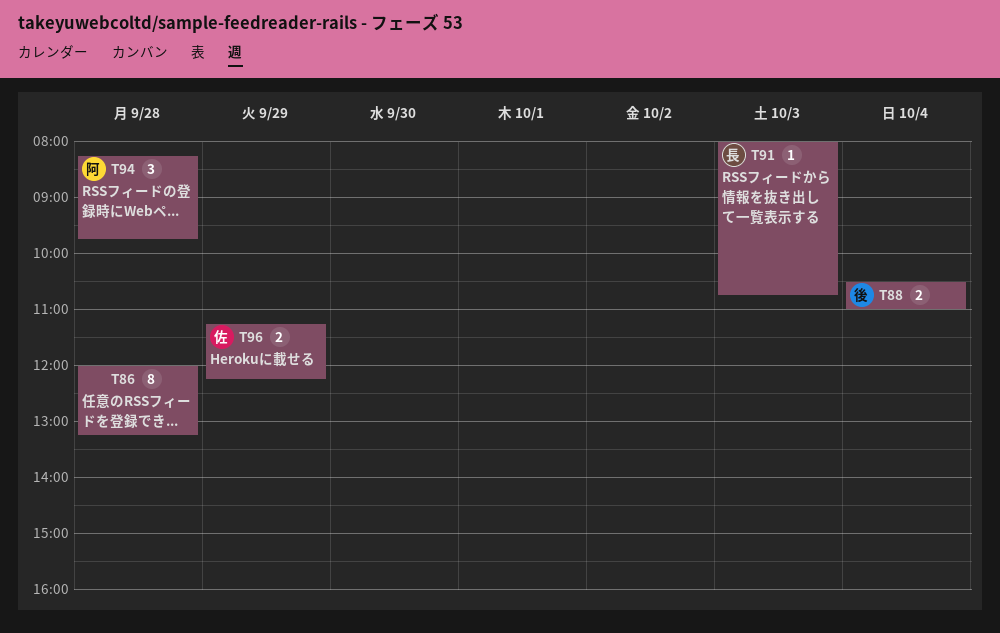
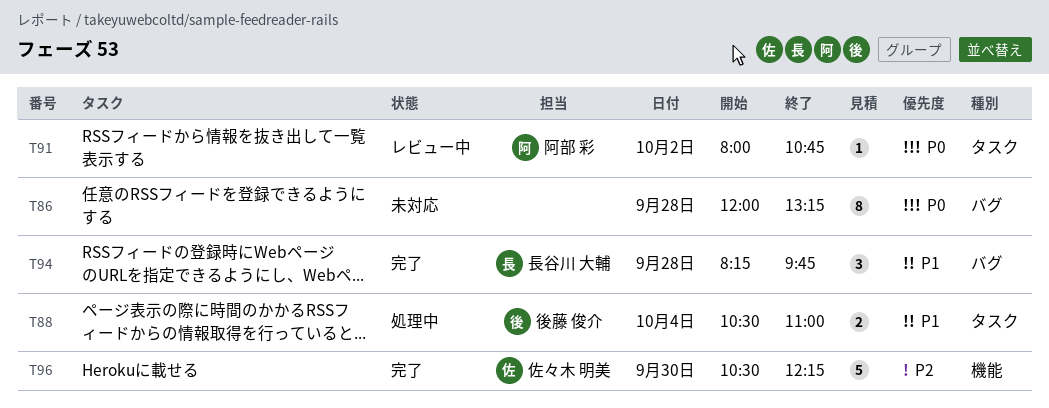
T91, owner: 長谷川 大輔 -> 阿部 彩
T91, day: Oct 3 -> Oct 2
T94, owner: 阿部 彩 -> 長谷川 大輔
T96, estimate: 2 -> 5
T96, day: Sep 29 -> Sep 30
T96, begins: 11:15 -> 10:30

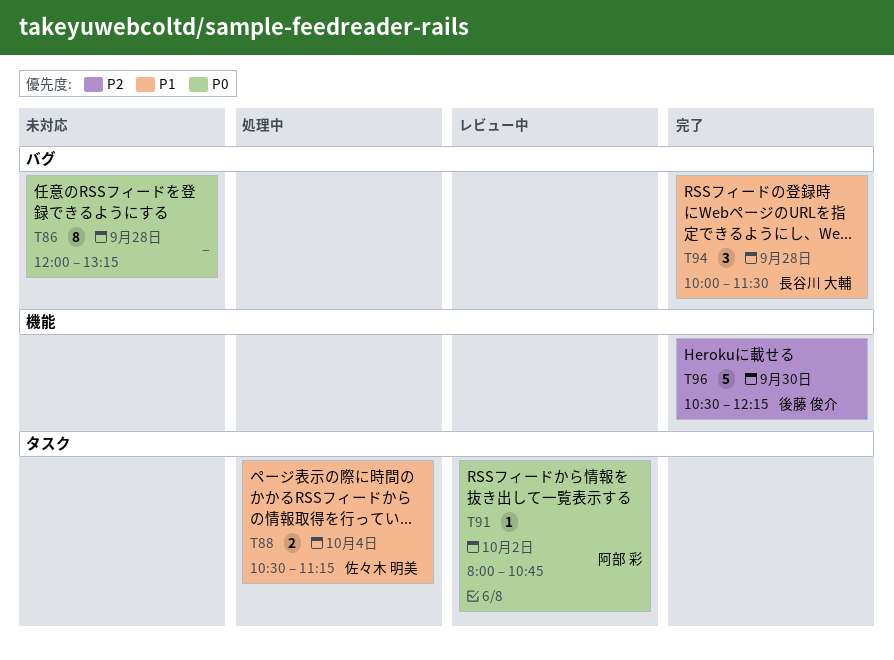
T88, owner: 後藤 俊介 -> 佐々木 明美
T88, ends: 11:00 -> 11:15
T94, begins: 08:15 -> 10:00
T94, ends: 09:45 -> 11:30
T96, owner: 佐々木 明美 -> 後藤 俊介

